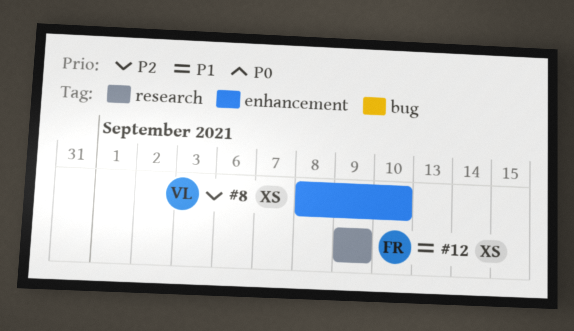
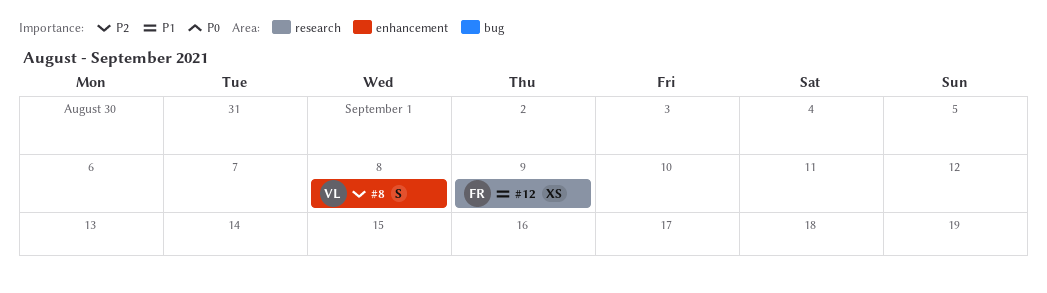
#8, estimate: XS -> S
#8, due: Sep 10 -> Sep 8

